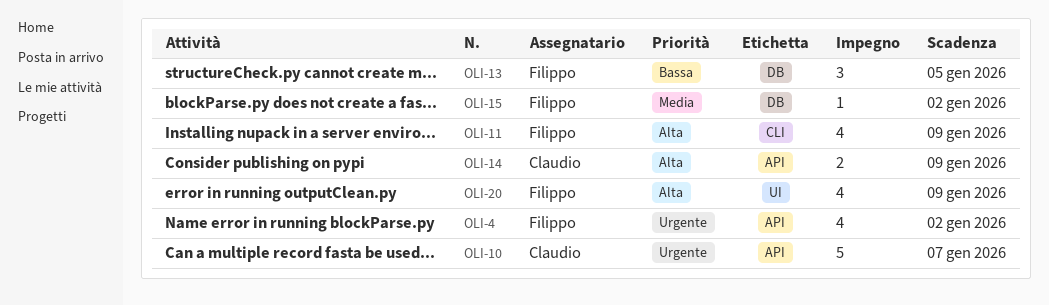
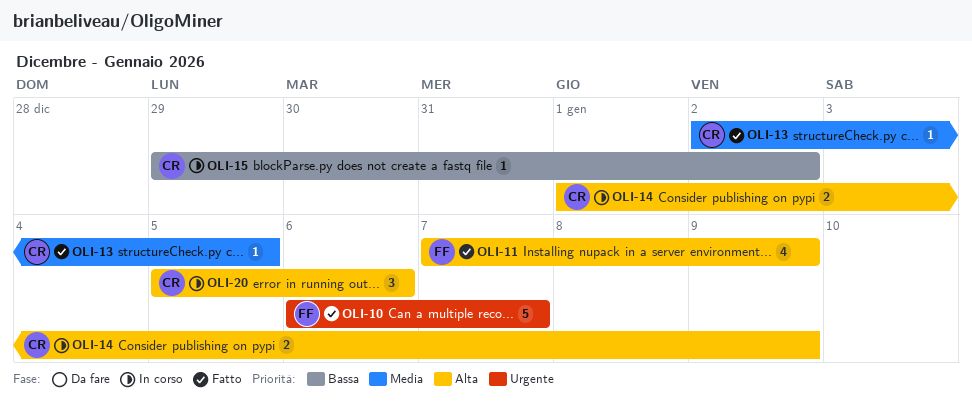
OLI-4: present -> none
OLI-10, owner: Claudio -> Filippo
OLI-13, owner: Filippo -> Claudio
OLI-13, priority: Bassa -> Media
OLI-13, estimate: 3 -> 1
OLI-15, owner: Filippo -> Claudio
OLI-15, priority: Media -> Bassa
OLI-20, owner: Filippo -> Claudio
OLI-20, estimate: 4 -> 3
OLI-20, due: Jan 9 -> Jan 6

